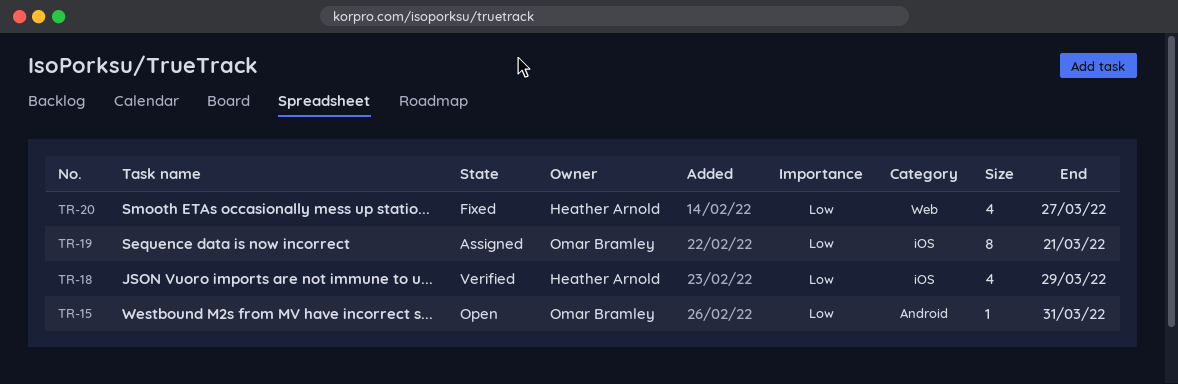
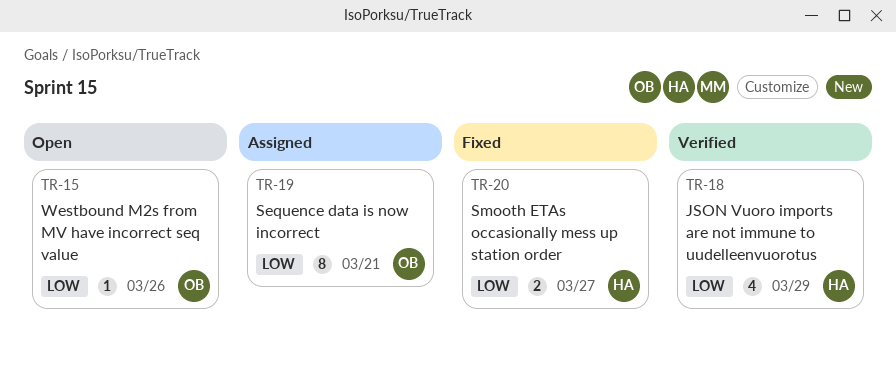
TR-15, due: Mar 31 -> Mar 26
TR-20, estimate: 4 -> 2

